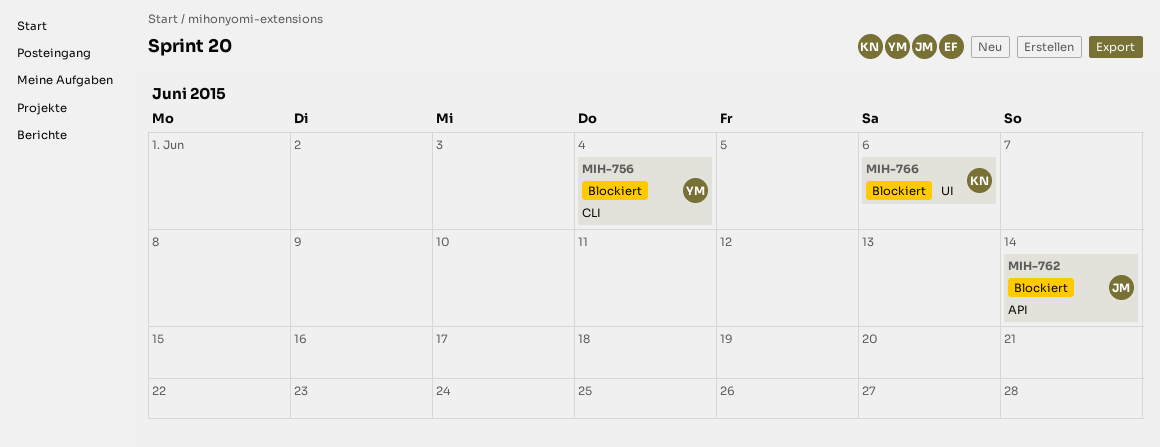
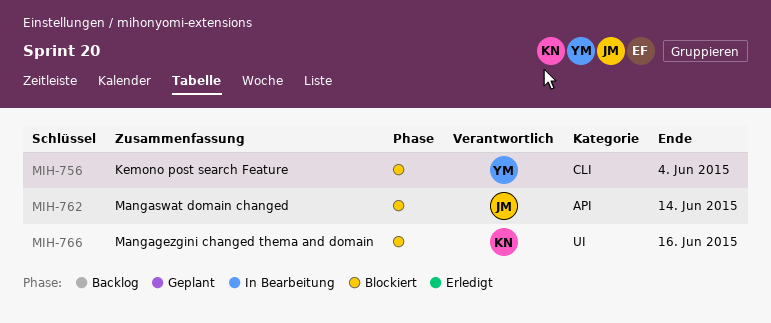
MIH-766, due: Jun 6 -> Jun 16

